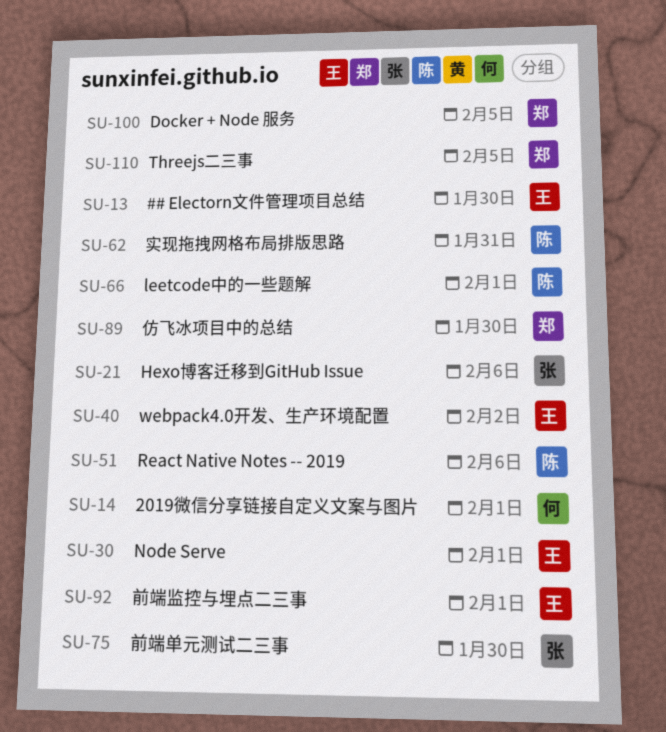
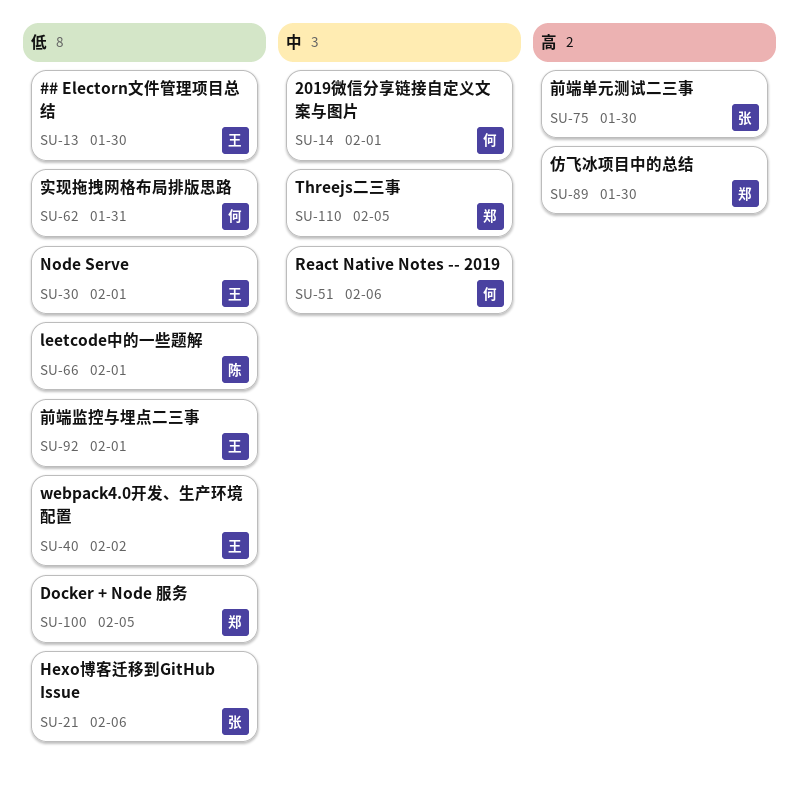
SU-51, owner: 陈 -> 何
SU-62, owner: 陈 -> 何

